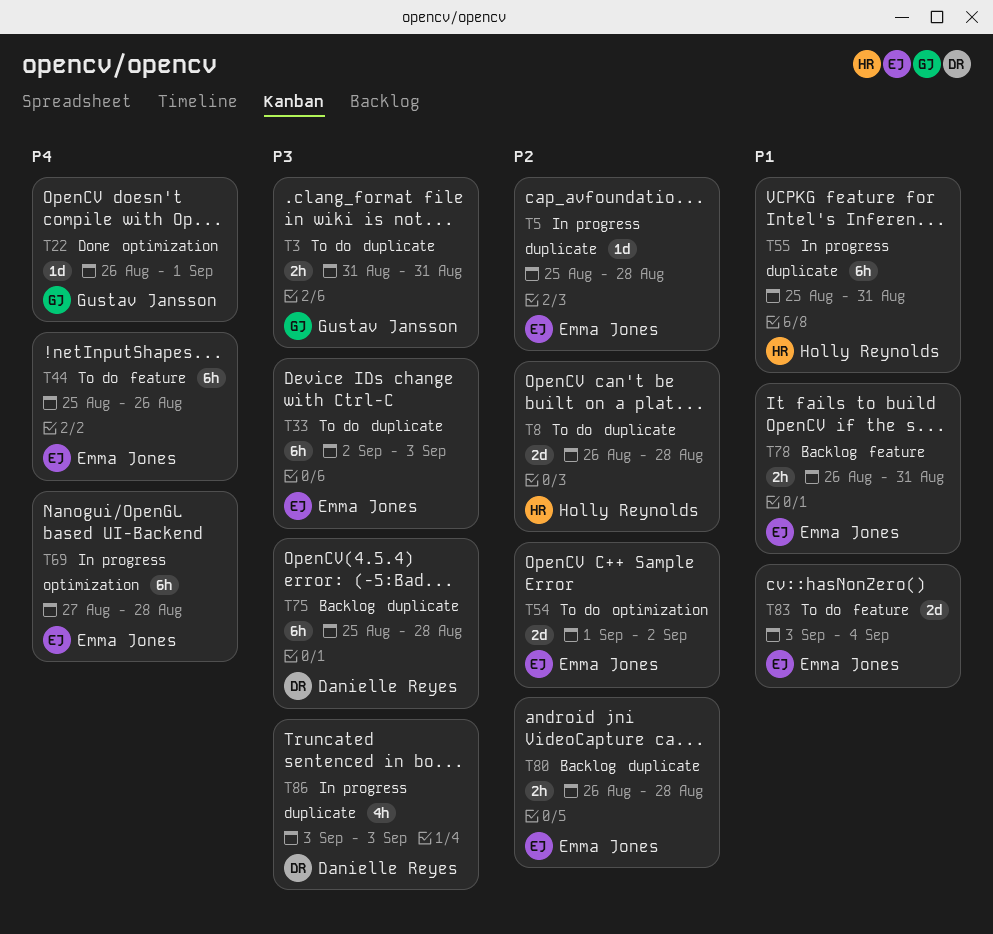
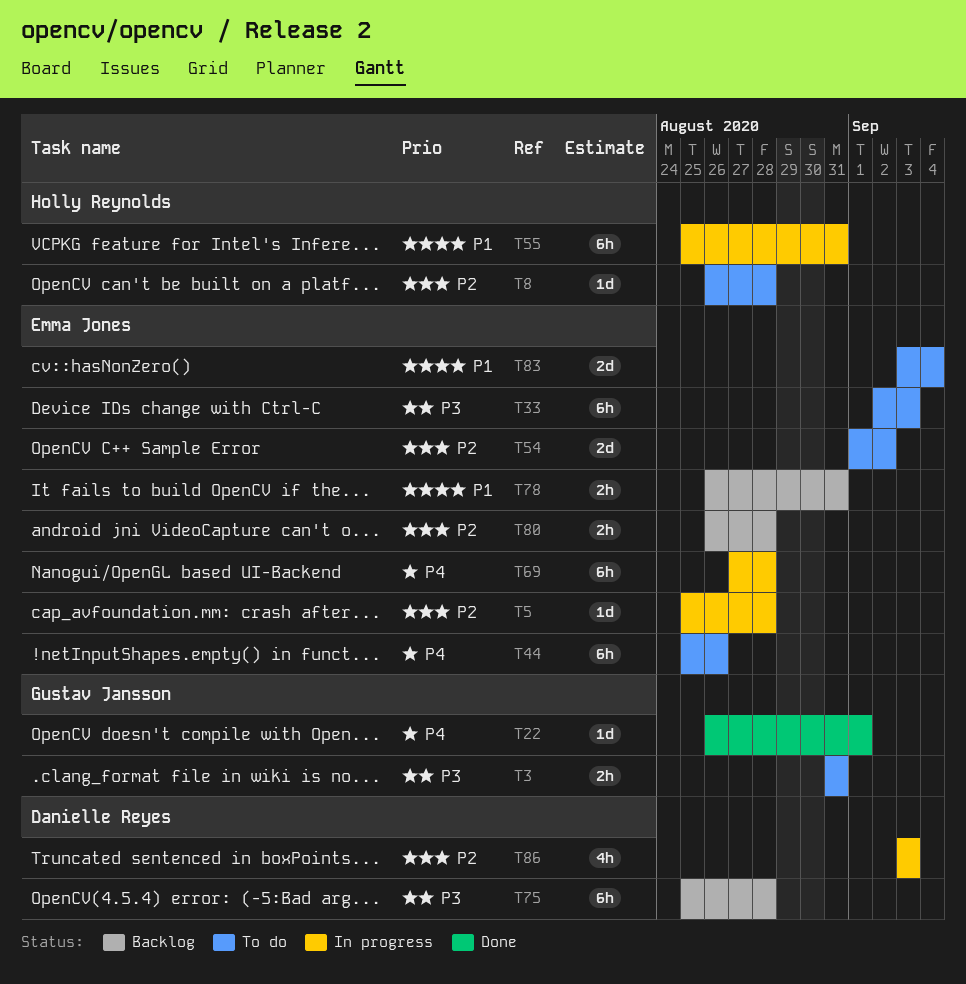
T8, estimate: 2d -> 1d
T86, priority: P3 -> P2

